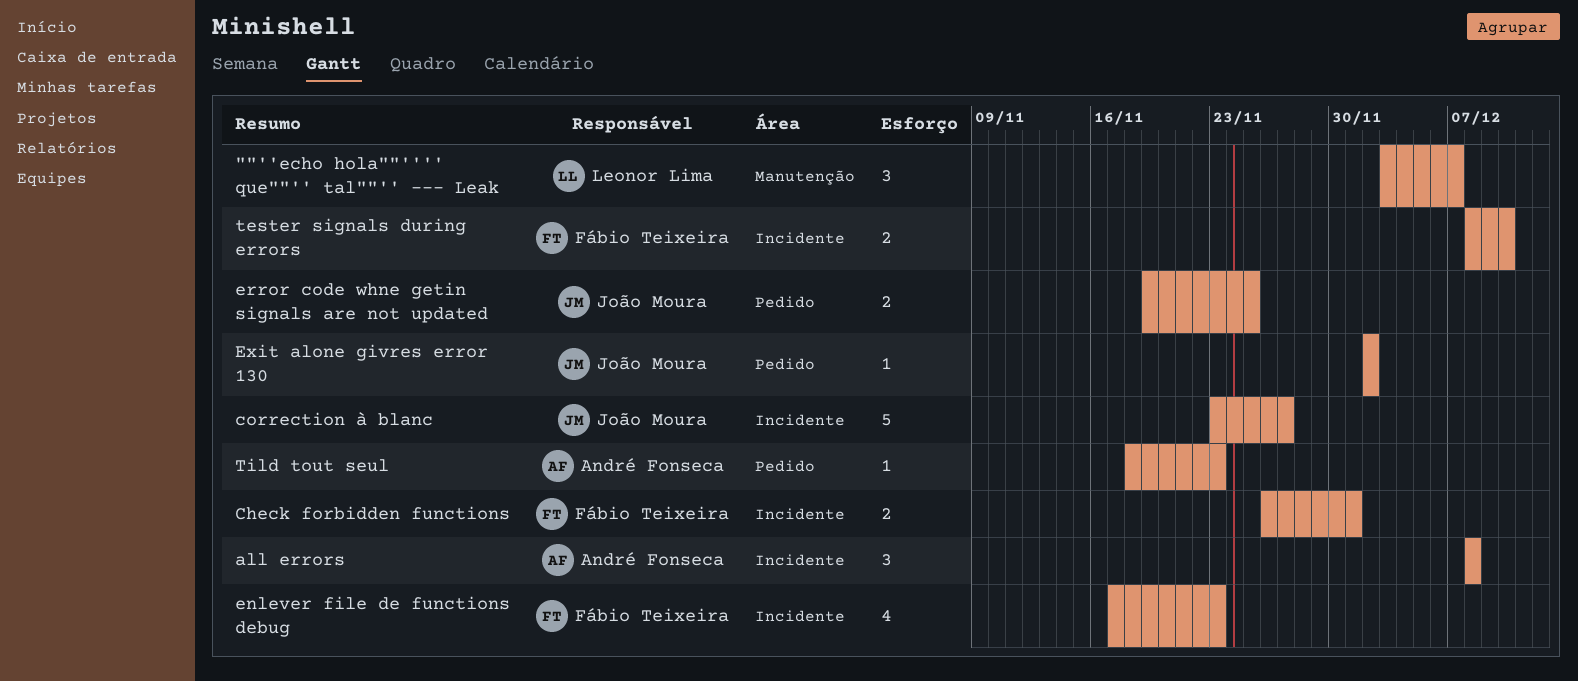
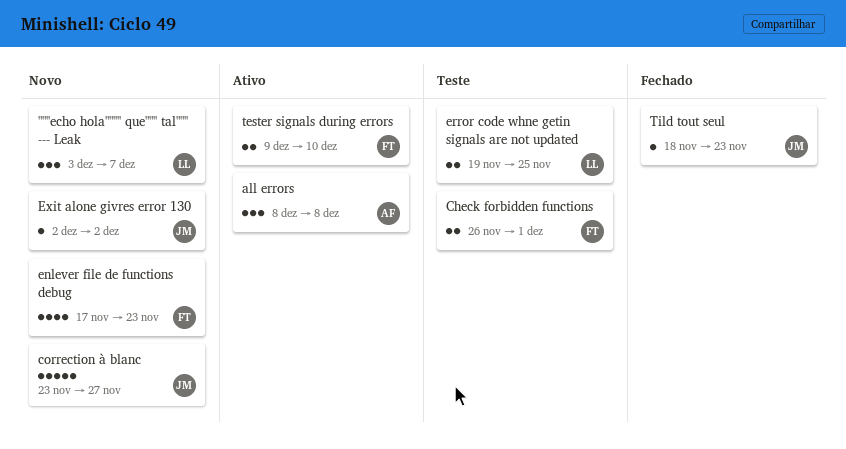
error code whne getin signals are not updated, owner: João Moura -> Leonor Lima
tester signals during errors, start: Dec 8 -> Dec 9
Tild tout seul, owner: André Fonseca -> João Moura

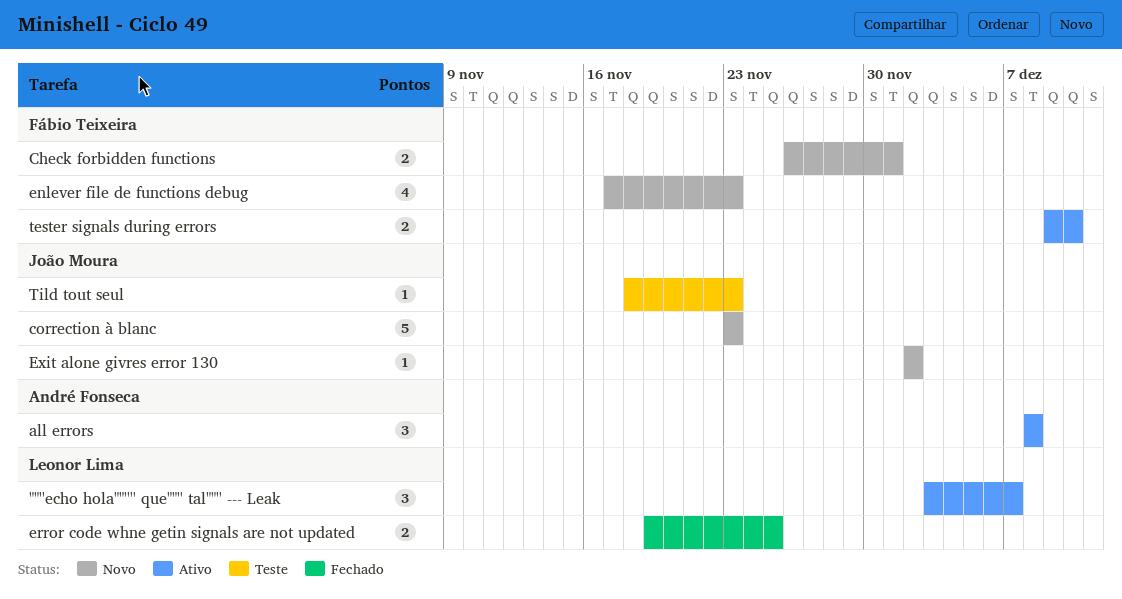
""''echo hola""'''' que""'' tal""'' --- Leak, status: Novo -> Ativo
Check forbidden functions, status: Teste -> Novo
correction à blanc, due: Nov 27 -> Nov 23
error code whne getin signals are not updated, status: Teste -> Fechado
Tild tout seul, status: Fechado -> Teste

